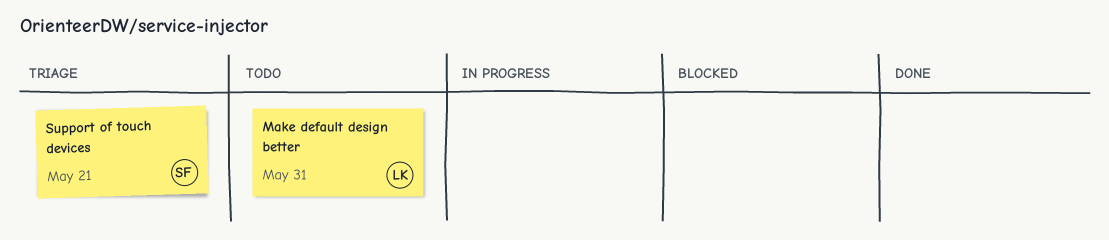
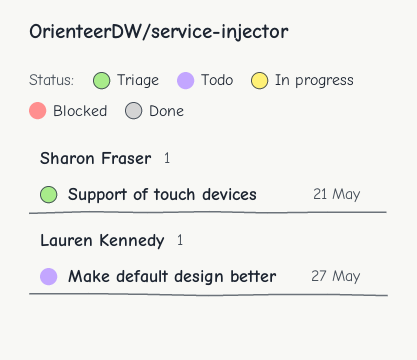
Make default design better, due: May 31 -> May 27

